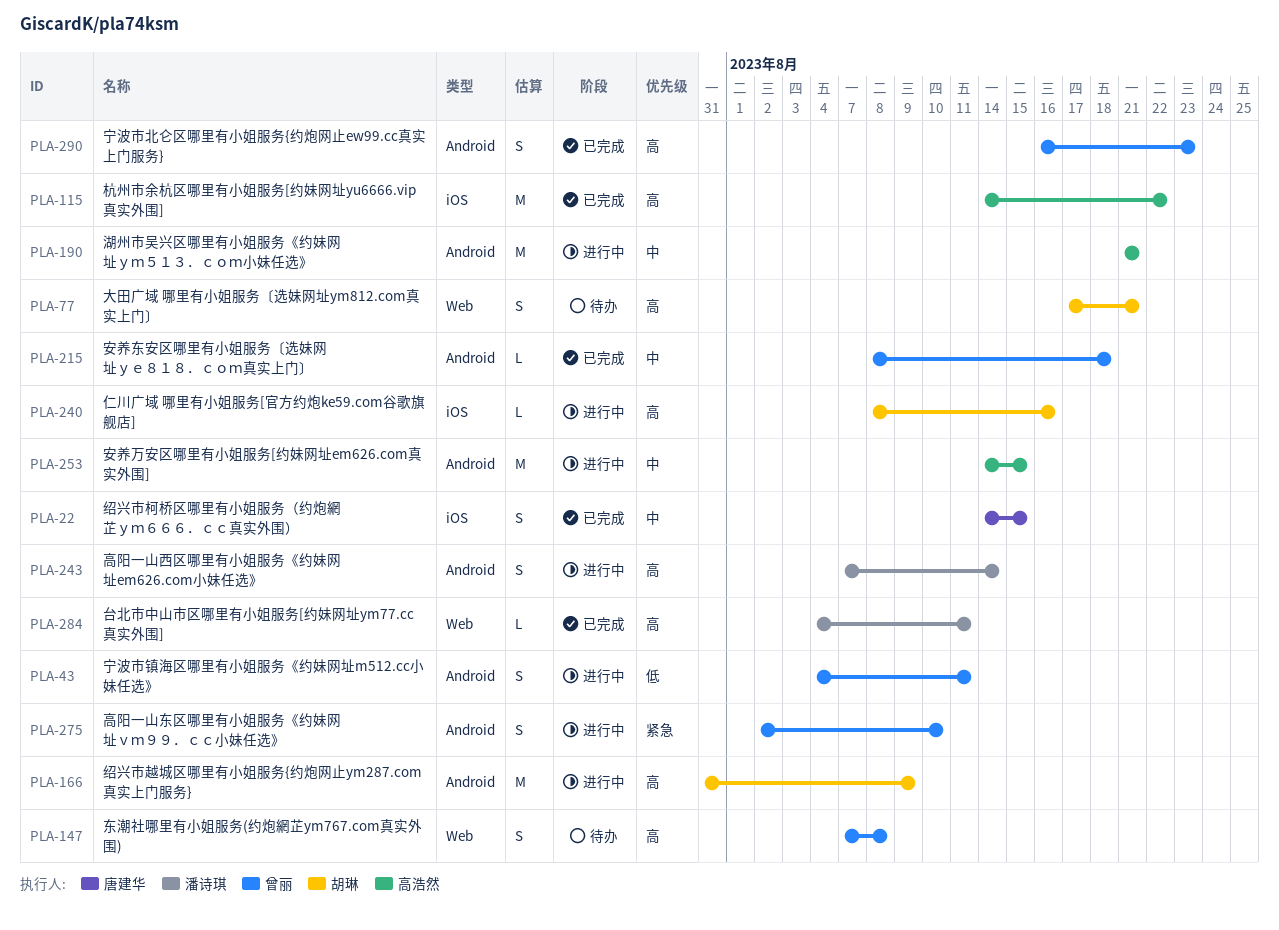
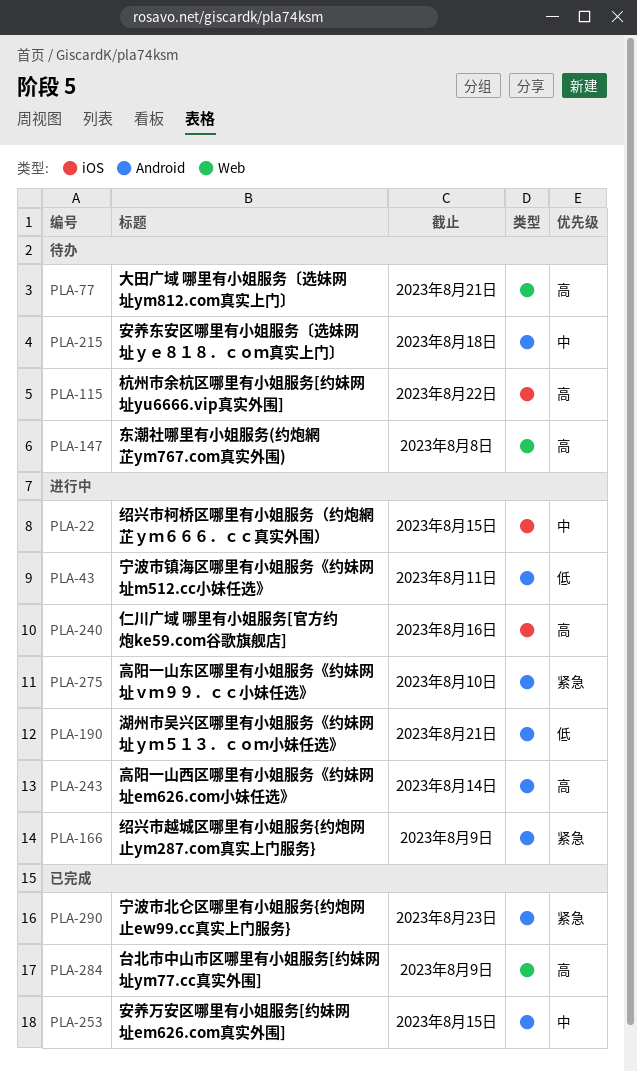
PLA-22, status: 已完成 -> 进行中
PLA-115, status: 已完成 -> 待办
PLA-166, priority: 高 -> 紧急
PLA-190, priority: 中 -> 低
PLA-215, status: 已完成 -> 待办
PLA-253, status: 进行中 -> 已完成
PLA-284, due: Aug 11 -> Aug 9
PLA-290, priority: 高 -> 紧急

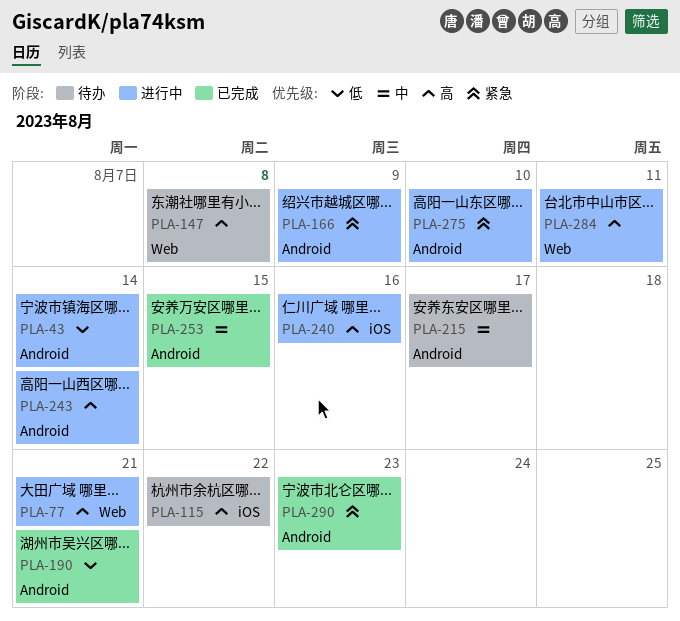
PLA-22: present -> none
PLA-43, due: Aug 11 -> Aug 14
PLA-77, status: 待办 -> 进行中
PLA-190, status: 进行中 -> 已完成
PLA-215, due: Aug 18 -> Aug 17
PLA-284, status: 已完成 -> 进行中
PLA-284, due: Aug 9 -> Aug 11

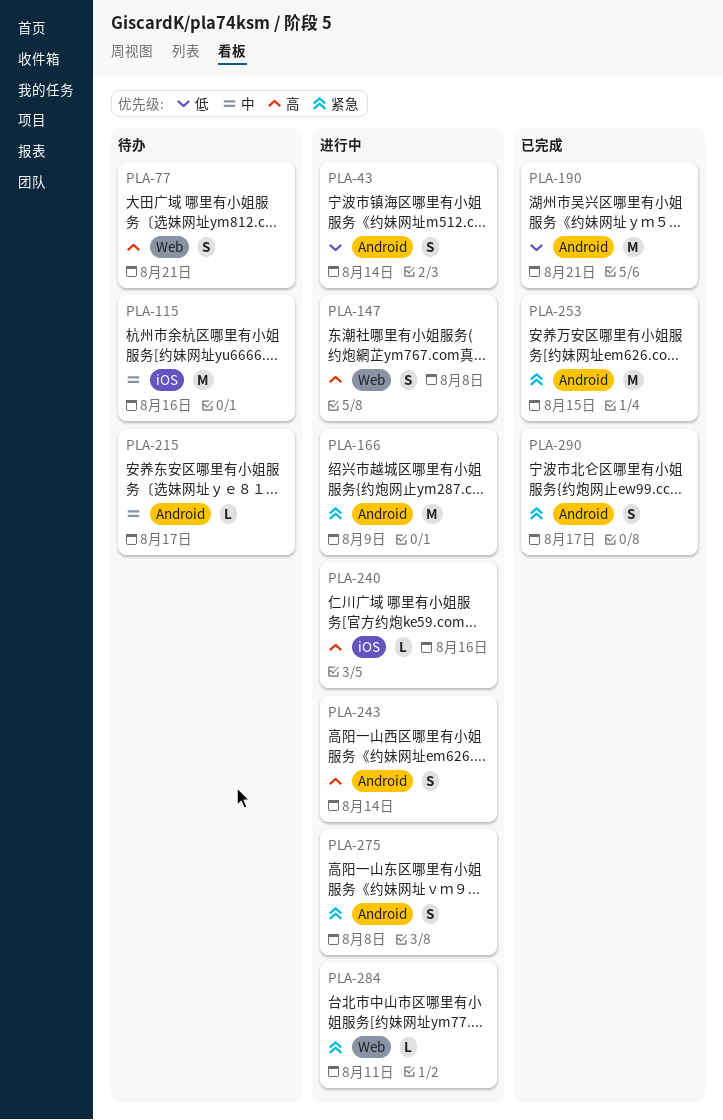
PLA-77, status: 进行中 -> 待办
PLA-115, priority: 高 -> 中
PLA-115, due: Aug 22 -> Aug 16
PLA-147, status: 待办 -> 进行中
PLA-253, priority: 中 -> 紧急
PLA-275, due: Aug 10 -> Aug 8
PLA-284, priority: 高 -> 紧急
PLA-290, due: Aug 23 -> Aug 17

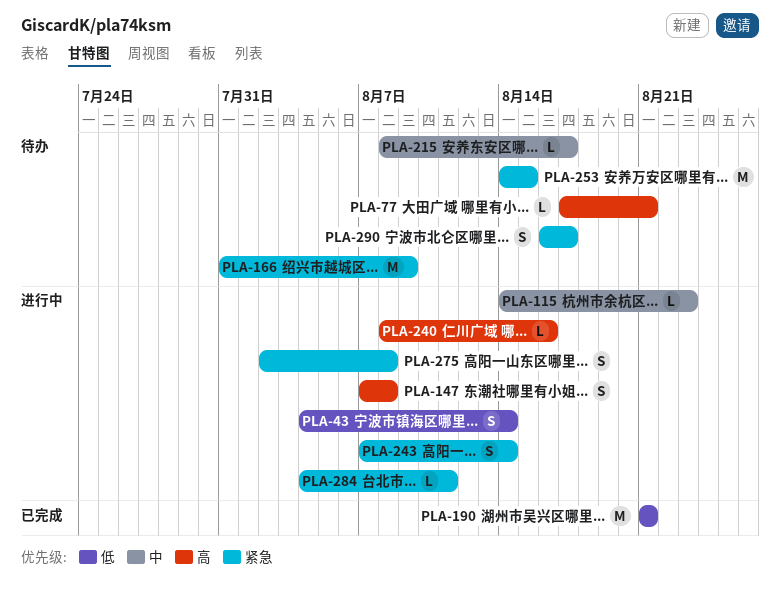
PLA-77, estimate: S -> L
PLA-115, status: 待办 -> 进行中
PLA-115, estimate: M -> L
PLA-115, due: Aug 16 -> Aug 23
PLA-166, status: 进行中 -> 待办
PLA-243, priority: 高 -> 紧急
PLA-253, status: 已完成 -> 待办
PLA-290, status: 已完成 -> 待办

